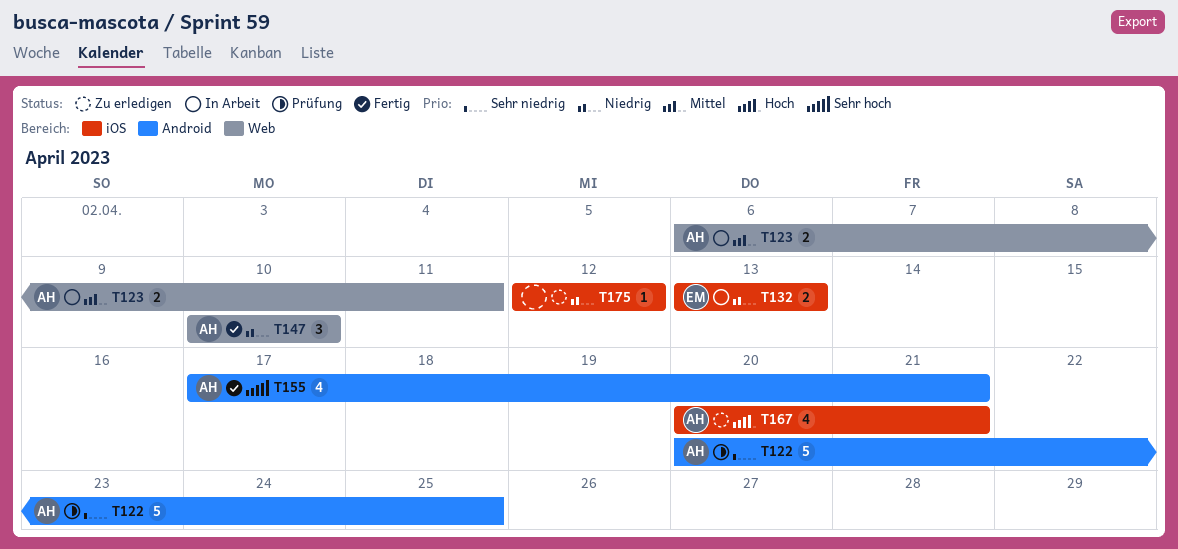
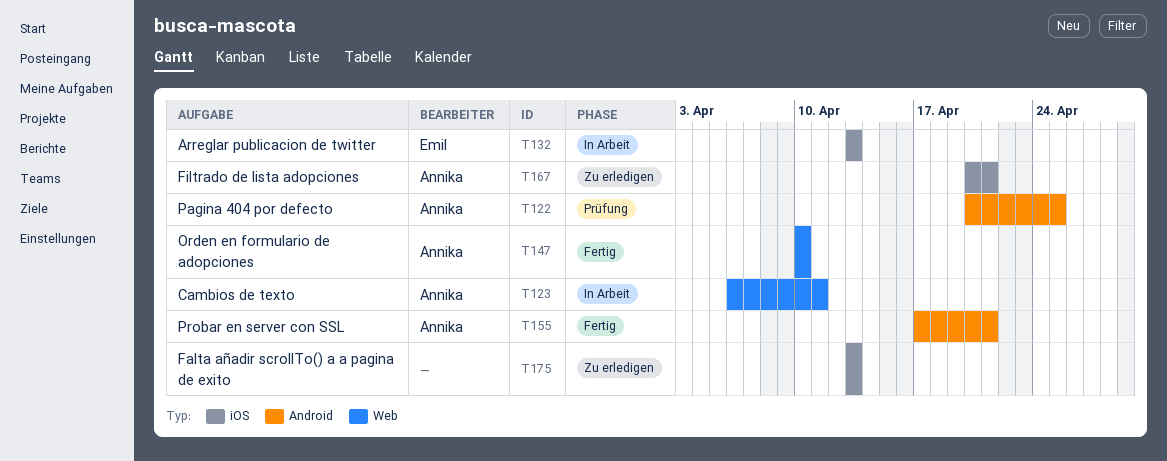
T175, start: Apr 12 -> Apr 13
T175, due: Apr 12 -> Apr 13

